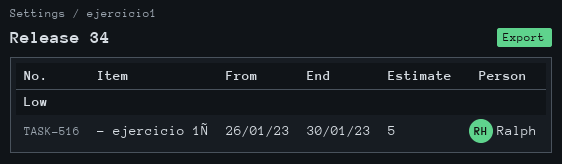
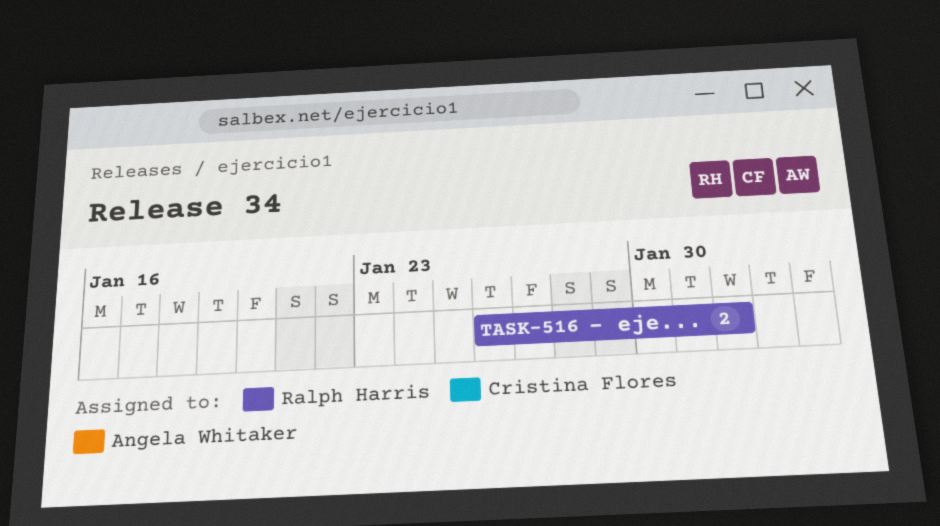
TASK-516, estimate: 5 -> 2
TASK-516, due: Jan 30 -> Feb 1

